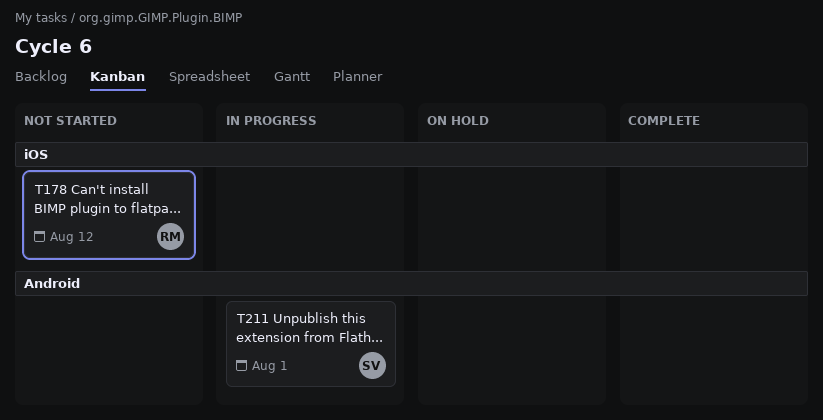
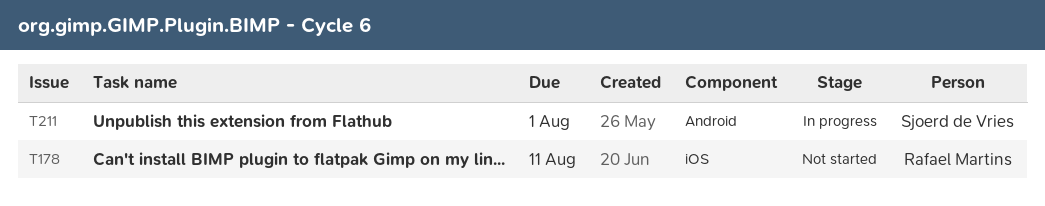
T178, due: Aug 12 -> Aug 11

